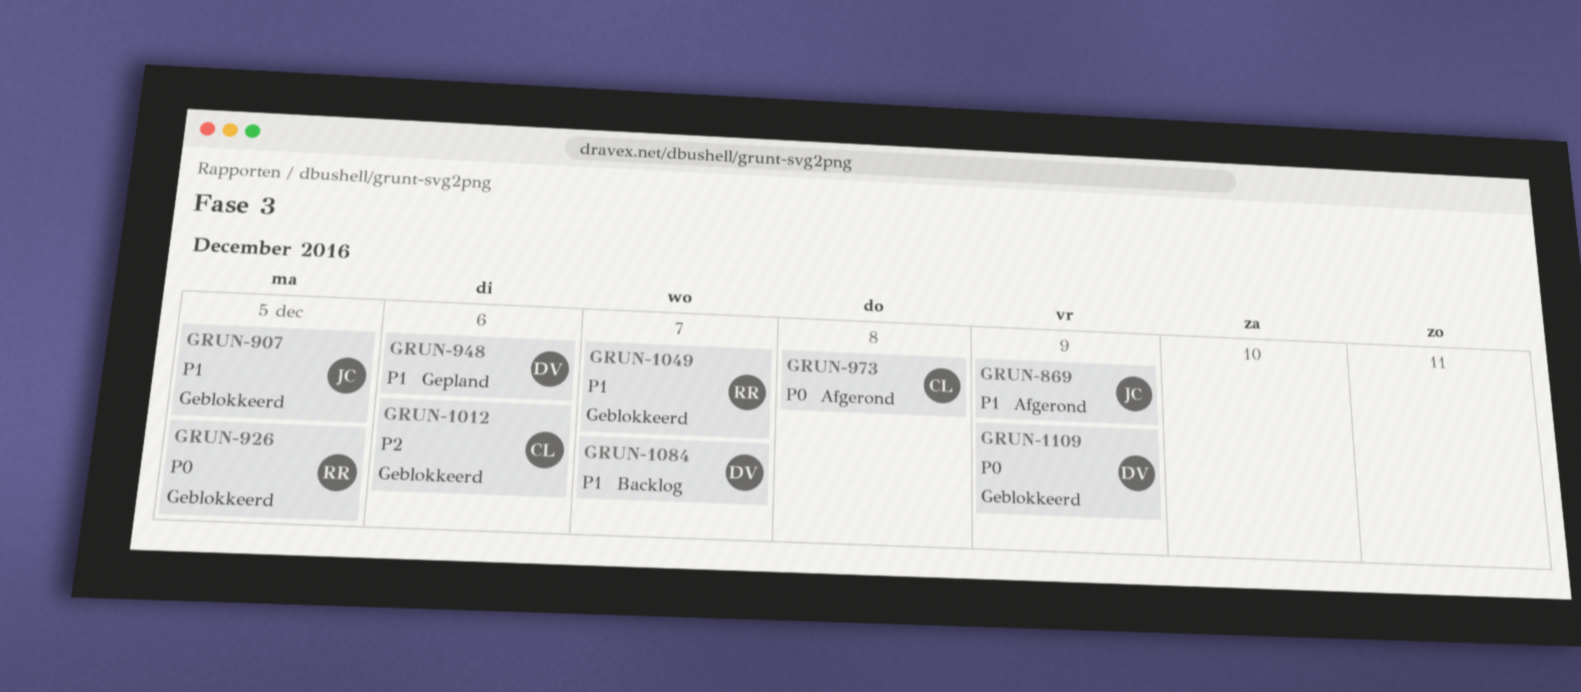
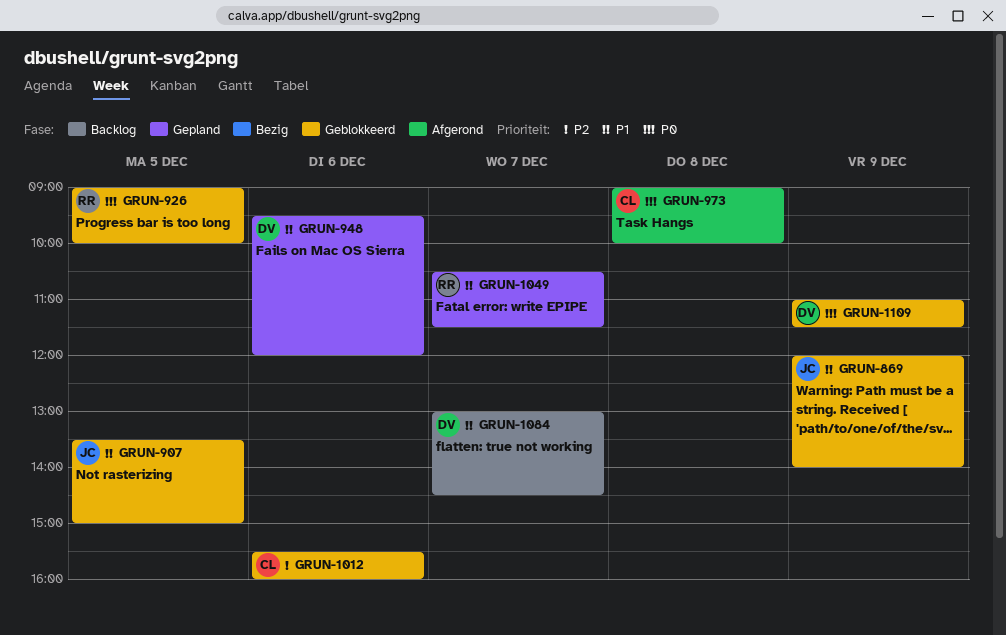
GRUN-869, status: Afgerond -> Geblokkeerd
GRUN-1049, status: Geblokkeerd -> Gepland

